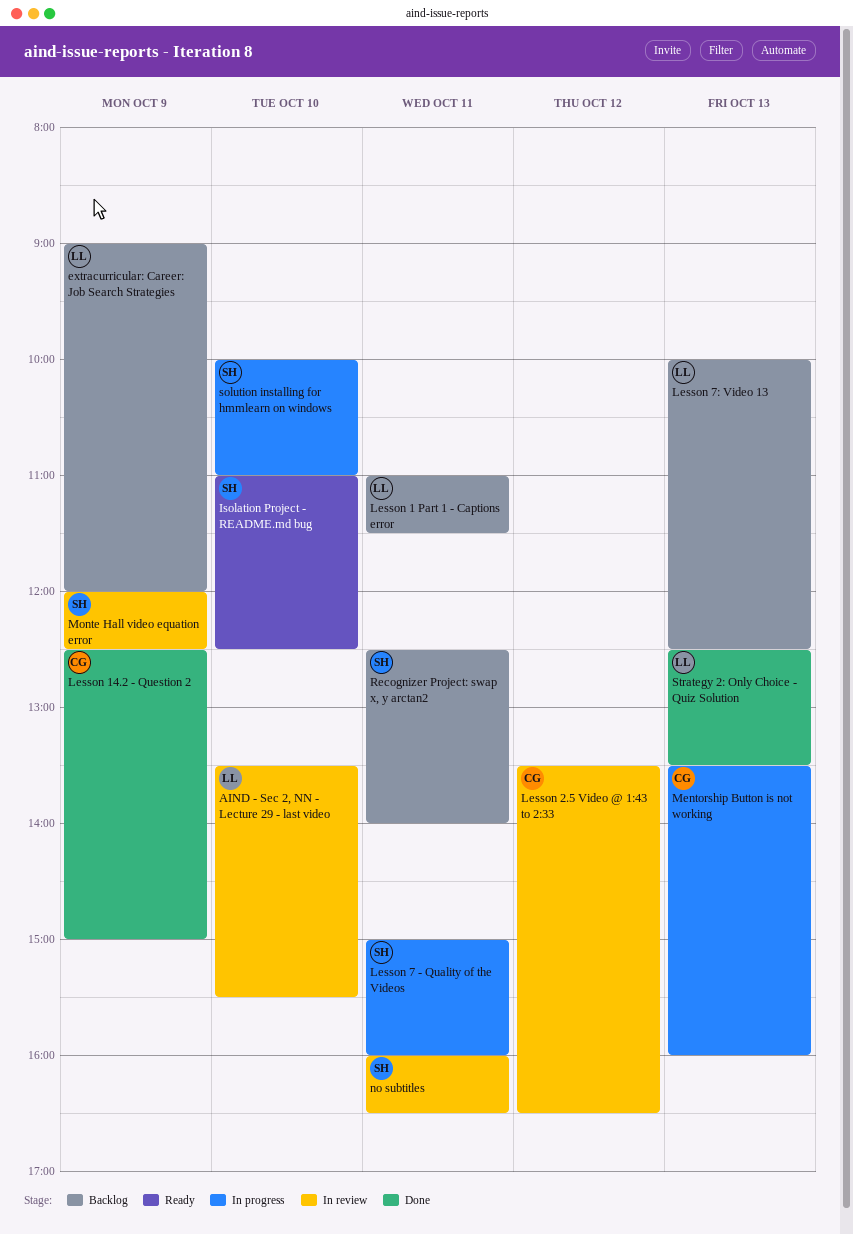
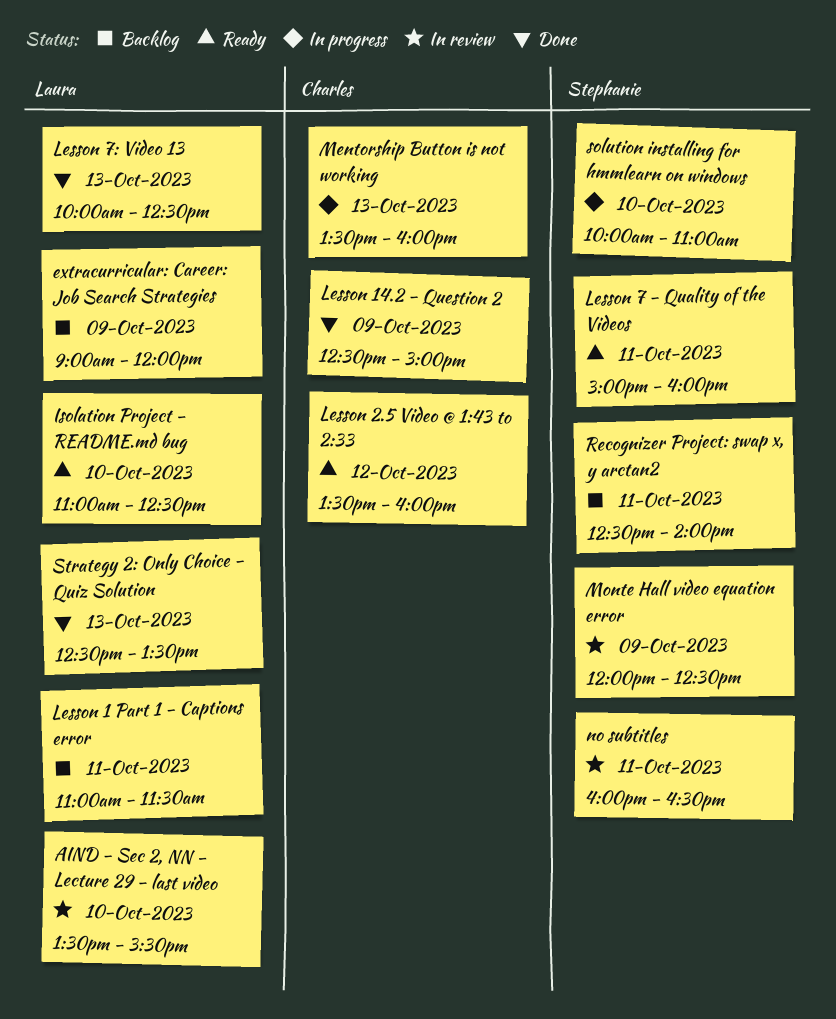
Isolation Project - README.md bug, owner: Stephanie -> Laura
Lesson 2.5 Video @ 1:43 to 2:33, status: In review -> Ready
Lesson 2.5 Video @ 1:43 to 2:33, ends: 16:30 -> 16:00
Lesson 7 - Quality of the Videos, status: In progress -> Ready
Lesson 7: Video 13, status: Backlog -> Done

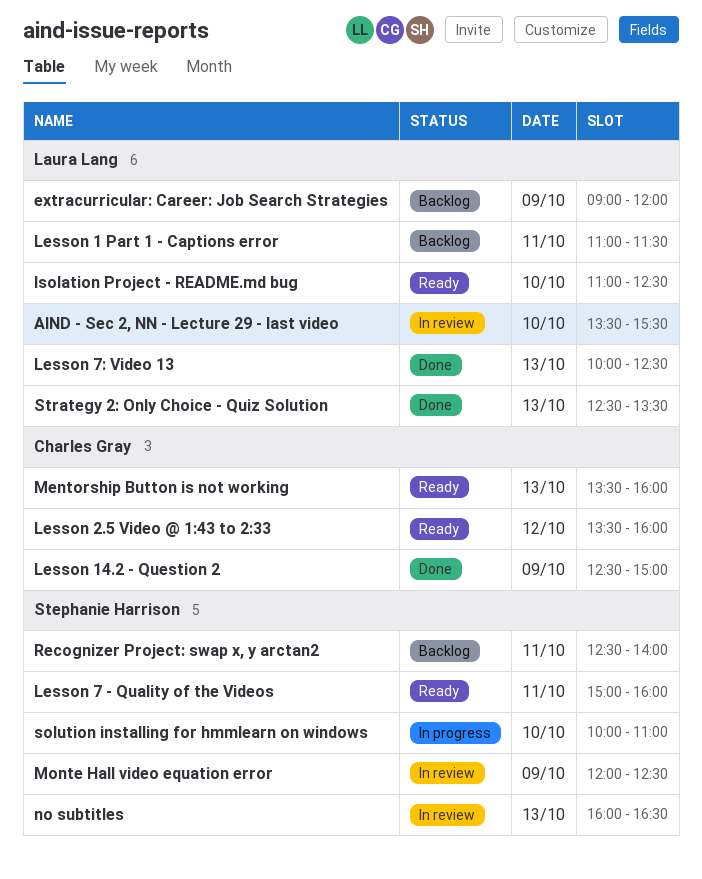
Mentorship Button is not working, status: In progress -> Ready
no subtitles, day: Oct 11 -> Oct 13

